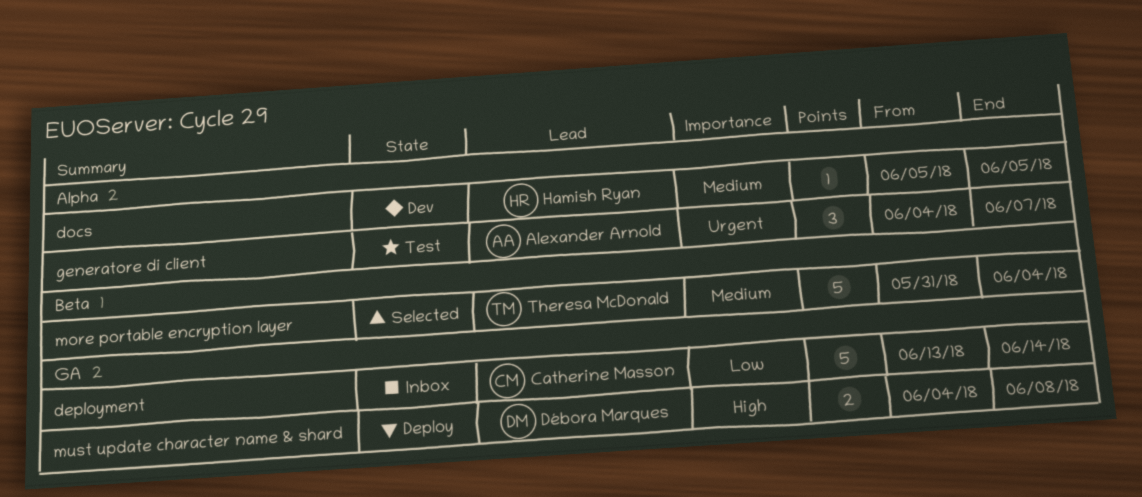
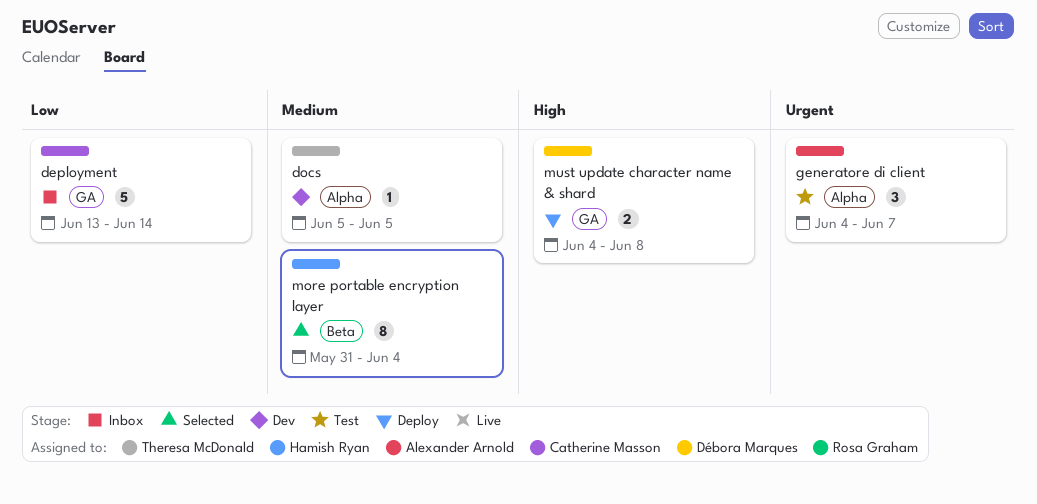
docs, owner: Hamish Ryan -> Theresa McDonald
more portable encryption layer, owner: Theresa McDonald -> Hamish Ryan
more portable encryption layer, estimate: 5 -> 8

